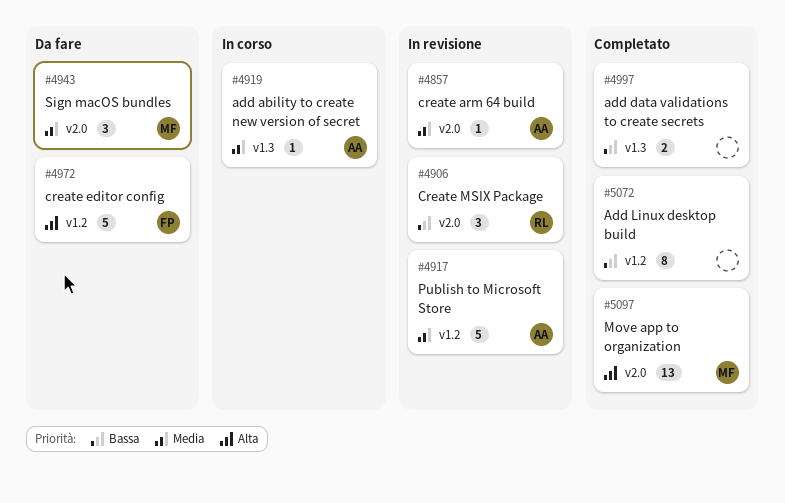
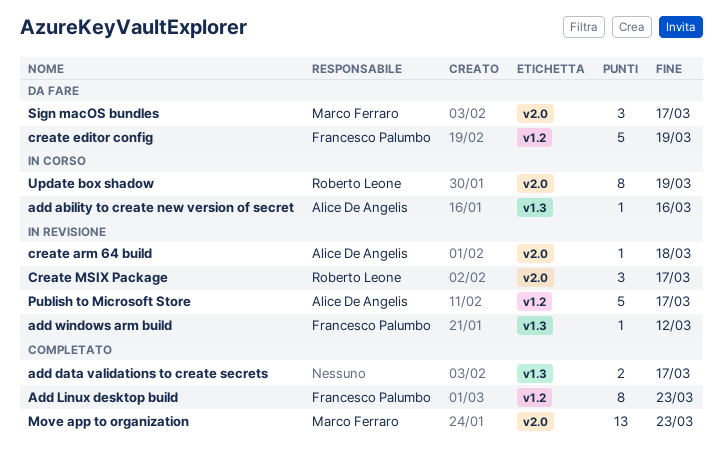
Add Linux desktop build, owner: none -> Francesco Palumbo
add windows arm build: none -> present
Update box shadow: none -> present

